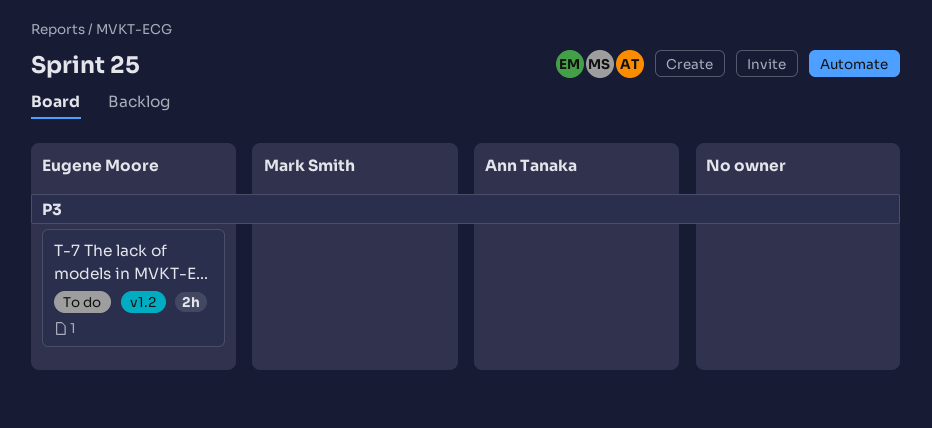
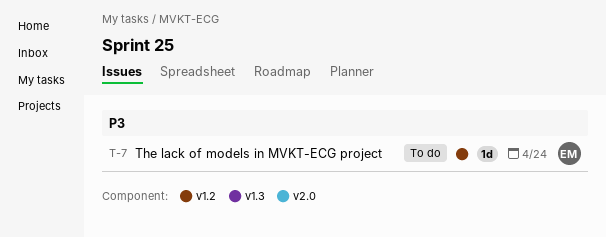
T-7, estimate: 2h -> 1d

